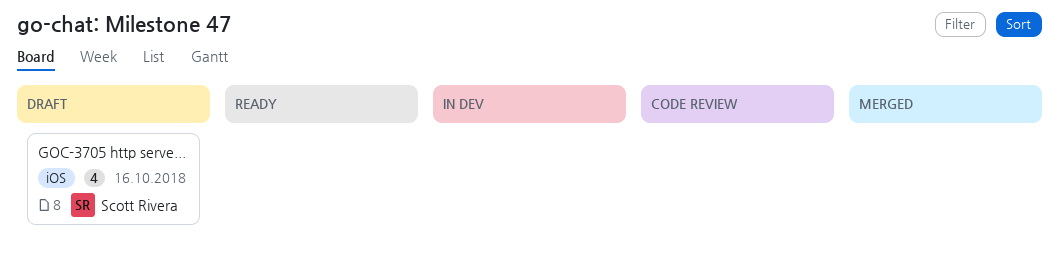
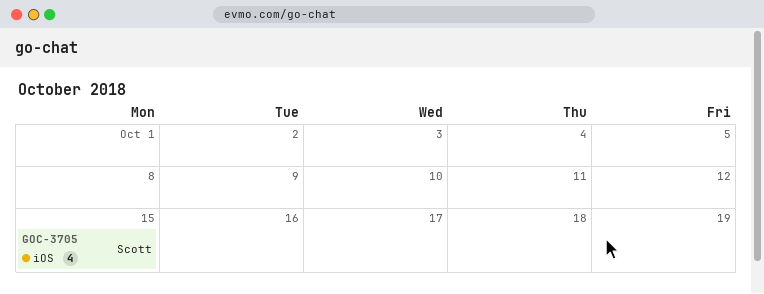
GOC-3705, due: Oct 16 -> Oct 15

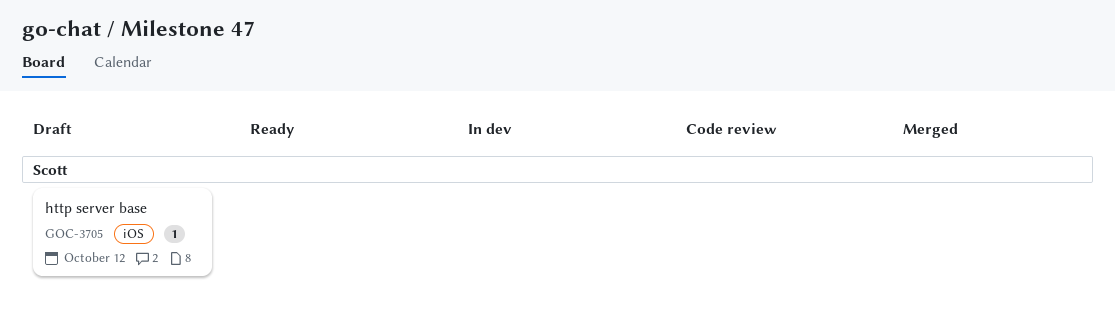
GOC-3705, estimate: 4 -> 1
GOC-3705, due: Oct 15 -> Oct 12

